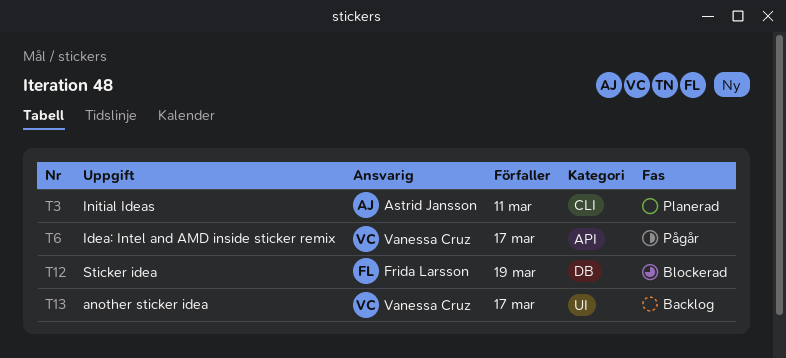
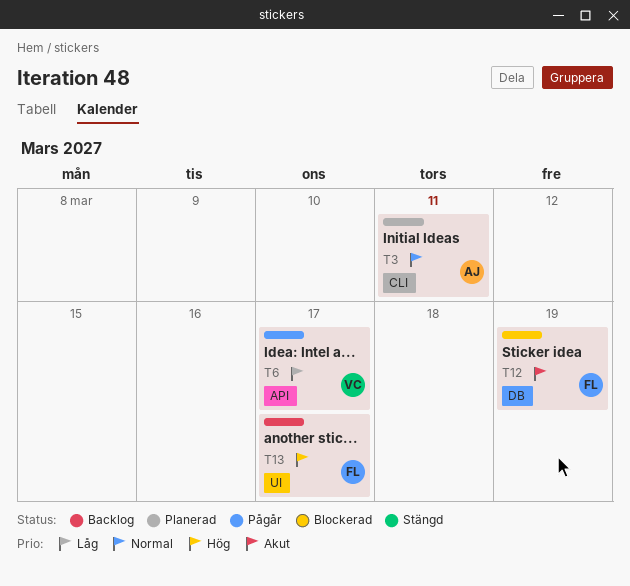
T13, owner: Vanessa Cruz -> Frida Larsson

